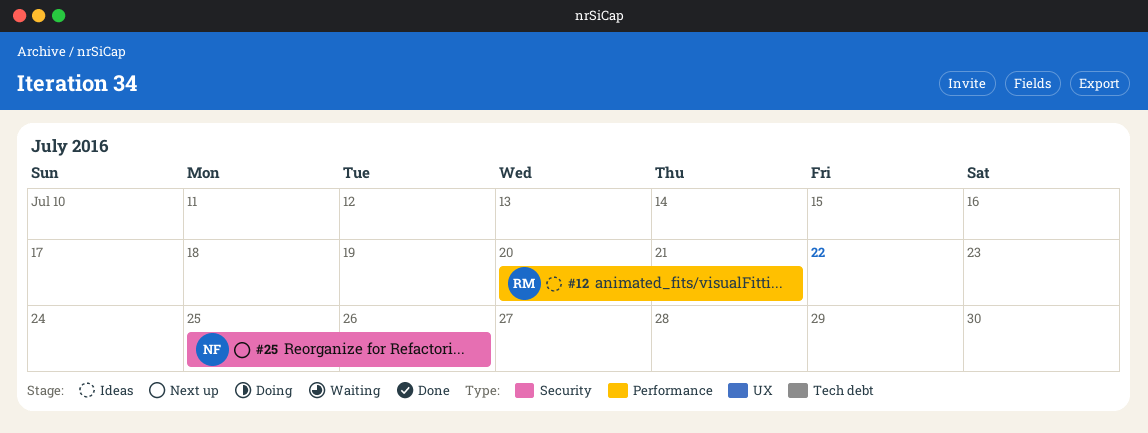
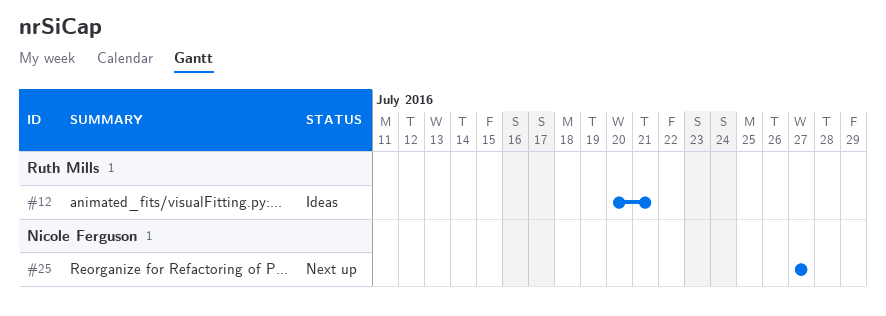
#25, start: Jul 25 -> Jul 27
#25, due: Jul 26 -> Jul 27

